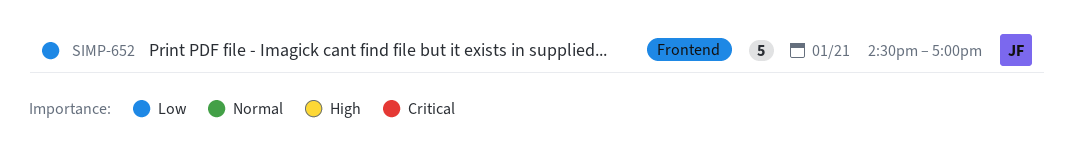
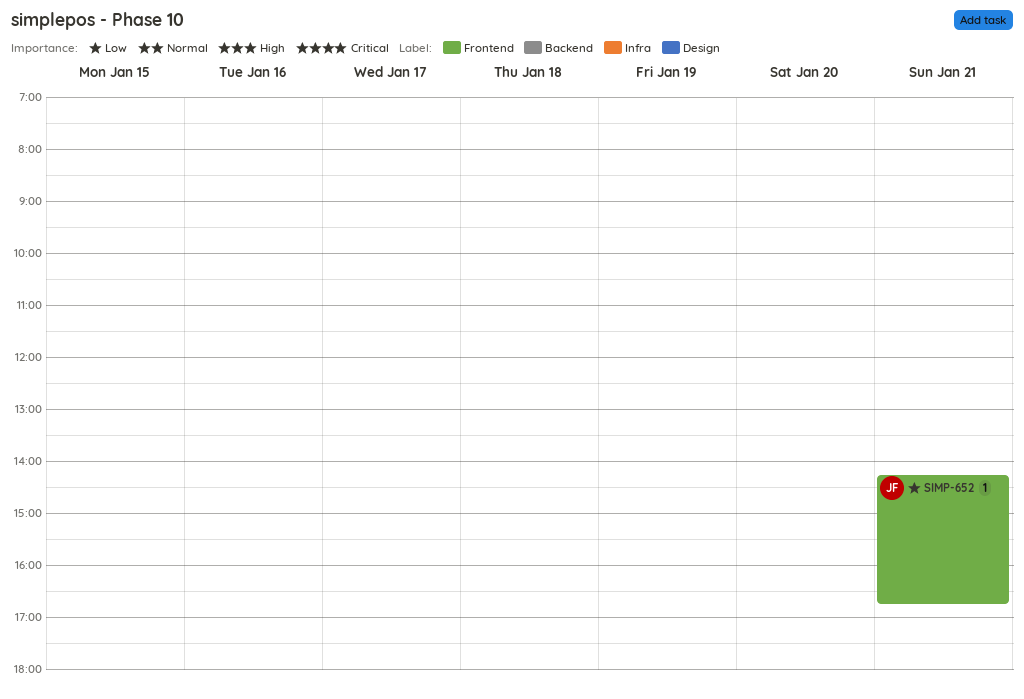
SIMP-652, estimate: 5 -> 1
SIMP-652, begins: 14:30 -> 14:15
SIMP-652, ends: 17:00 -> 16:45

